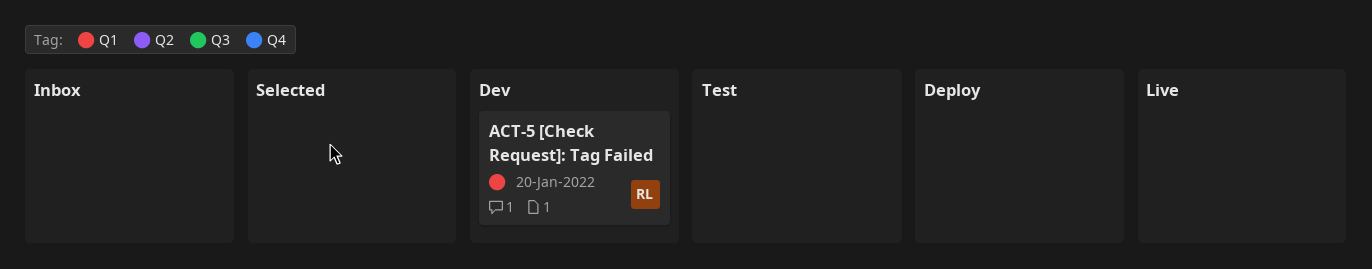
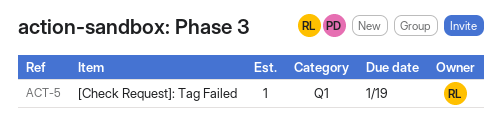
ACT-5, due: Jan 20 -> Jan 19

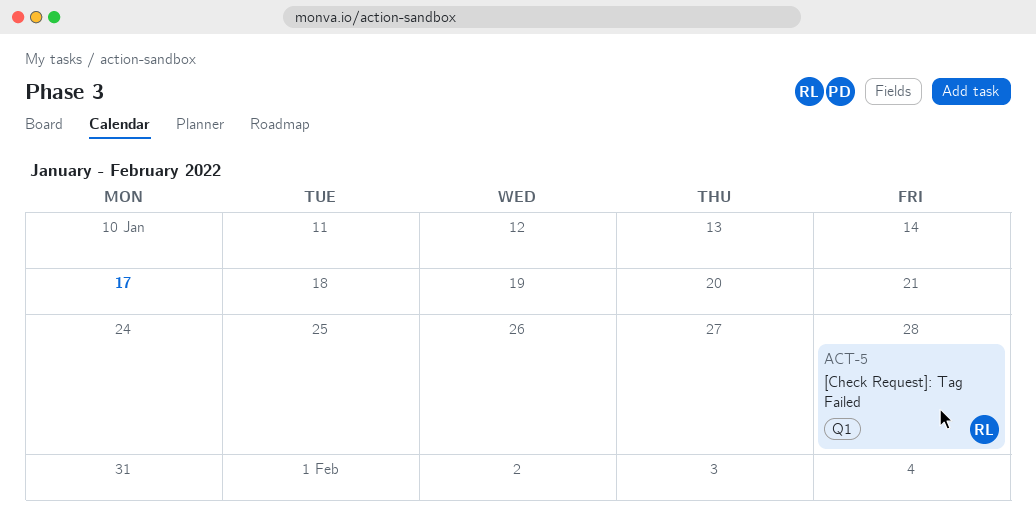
ACT-5, due: Jan 19 -> Jan 28

